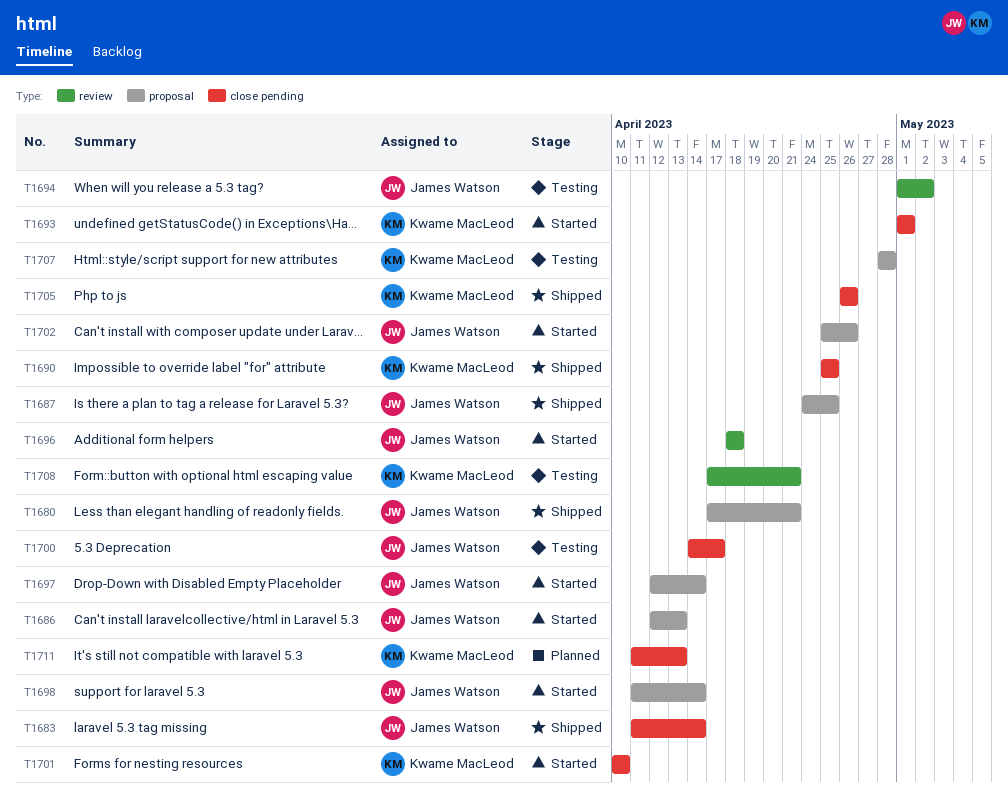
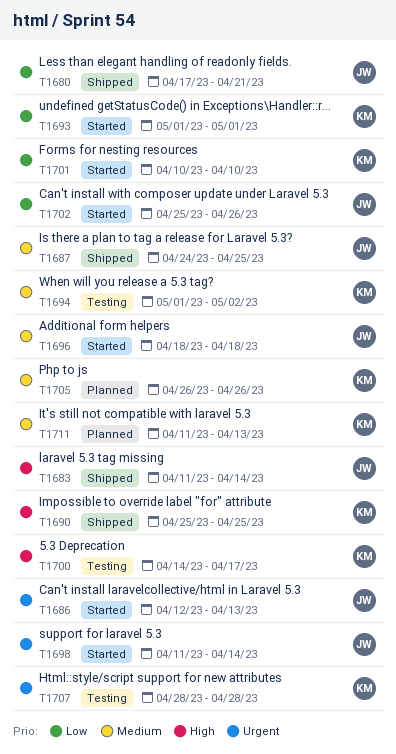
T1694, owner: James Watson -> Kwame MacLeod
T1697: present -> none
T1700, owner: James Watson -> Kwame MacLeod
T1705, status: Shipped -> Planned
T1708: present -> none

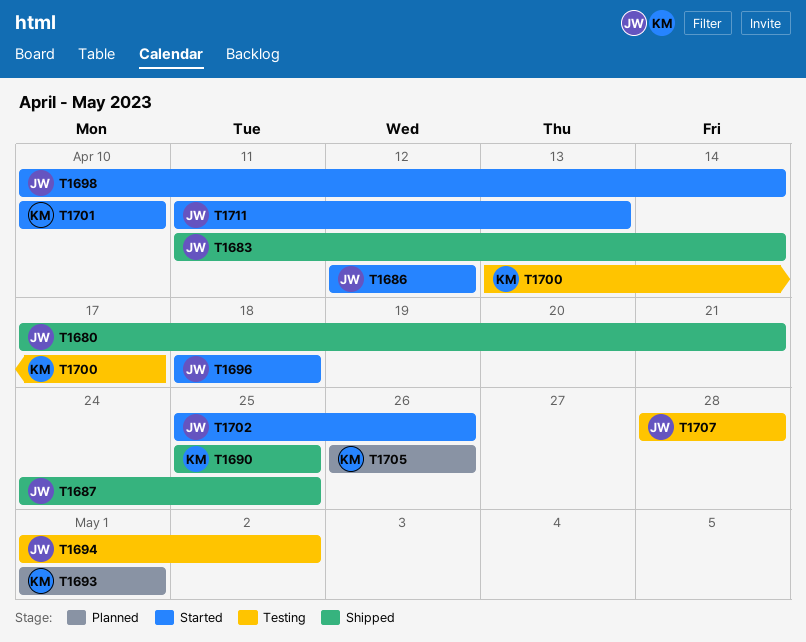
T1686, due: Apr 13 -> Apr 12
T1693, status: Started -> Planned
T1694, owner: KM -> JW
T1698, start: Apr 11 -> Apr 10
T1700, start: Apr 14 -> Apr 13
T1707, owner: KM -> JW
T1711, status: Planned -> Started
T1711, owner: KM -> JW

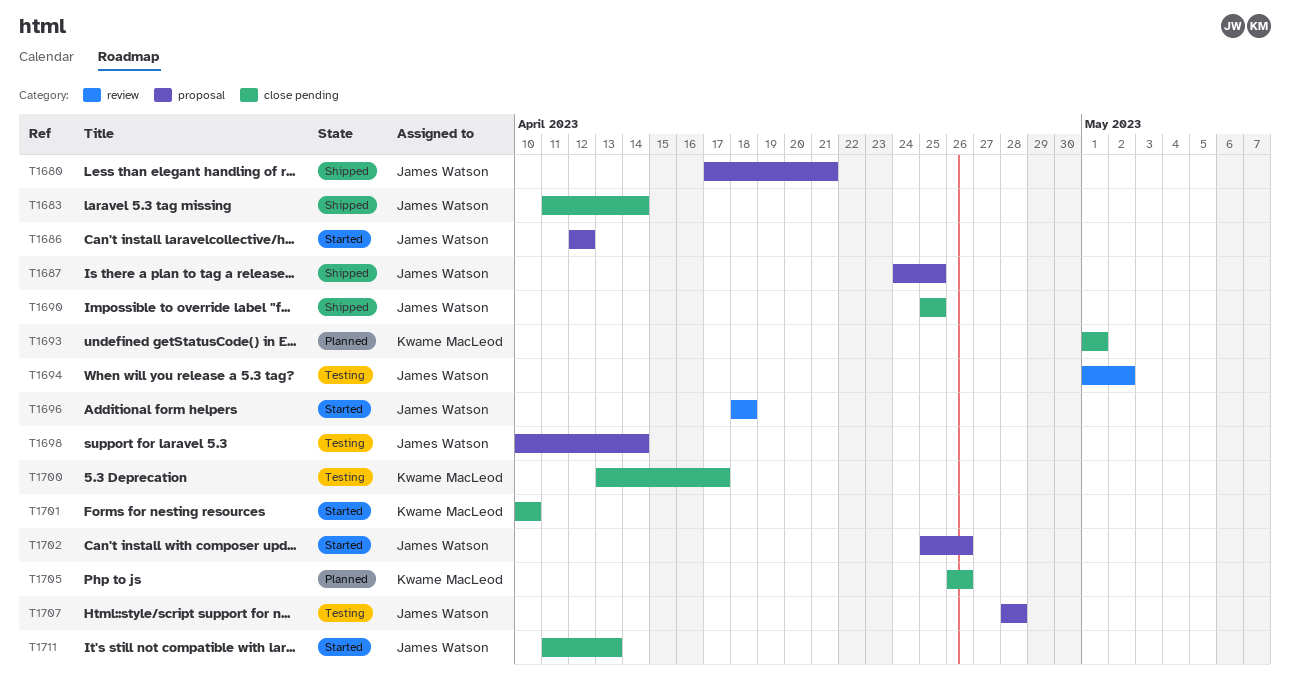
T1690, owner: Kwame MacLeod -> James Watson
T1698, status: Started -> Testing

